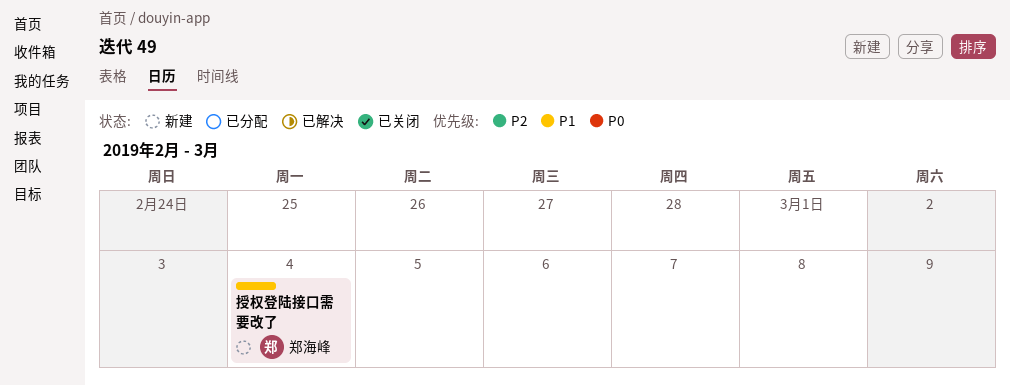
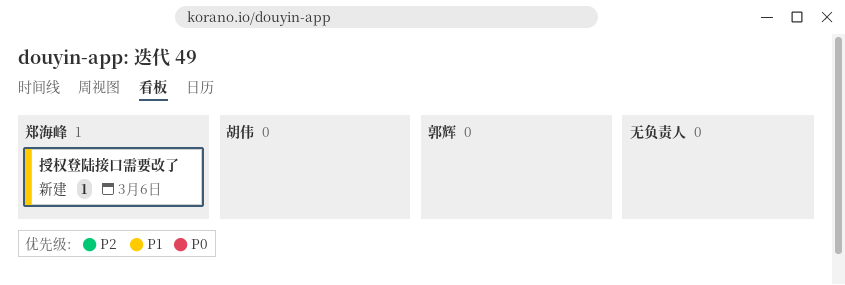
授权登陆接口需要改了, due: Mar 4 -> Mar 6

